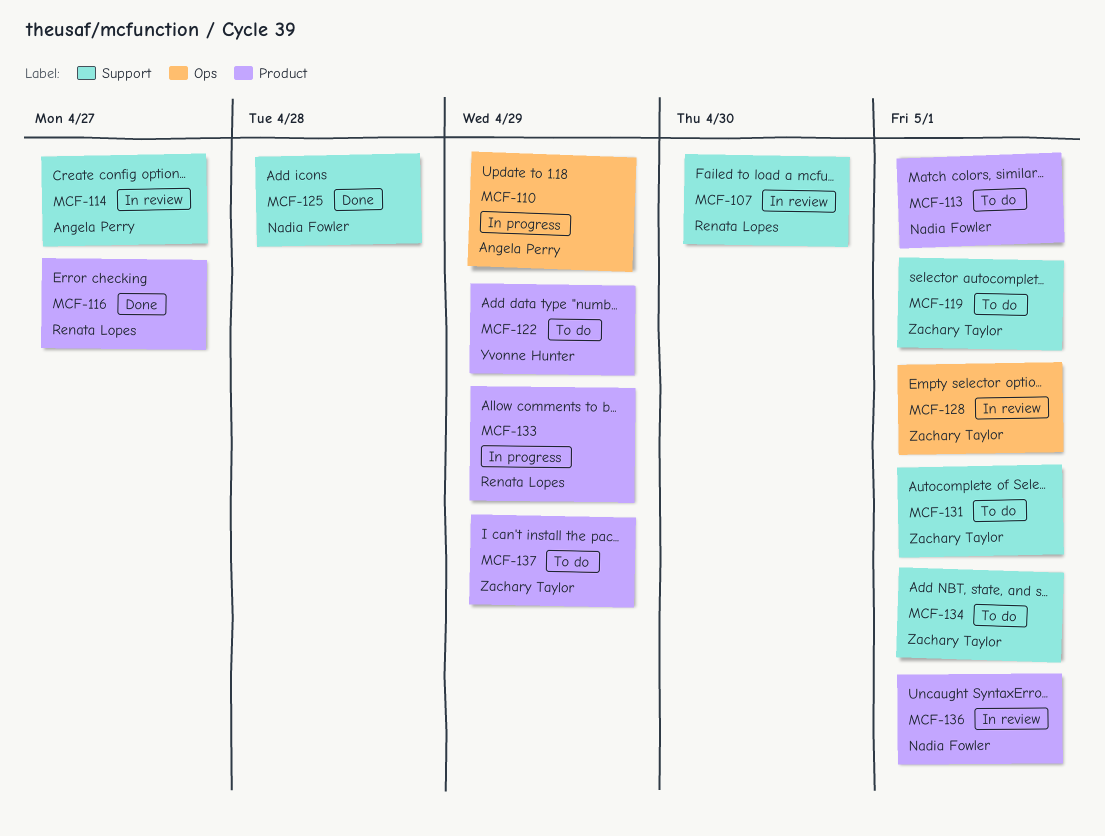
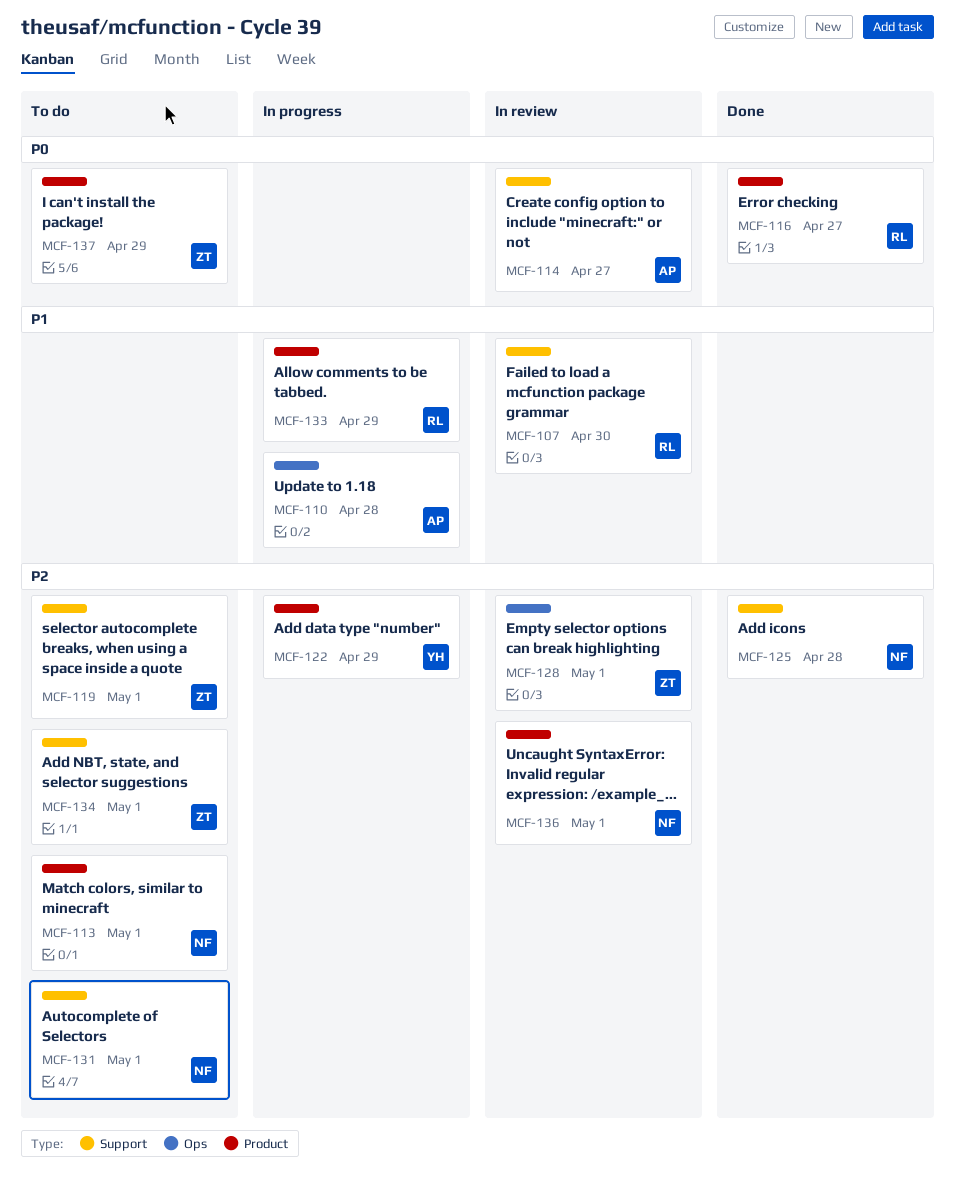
MCF-110, due: Apr 29 -> Apr 28
MCF-122, status: To do -> In progress
MCF-131, owner: Zachary Taylor -> Nadia Fowler

